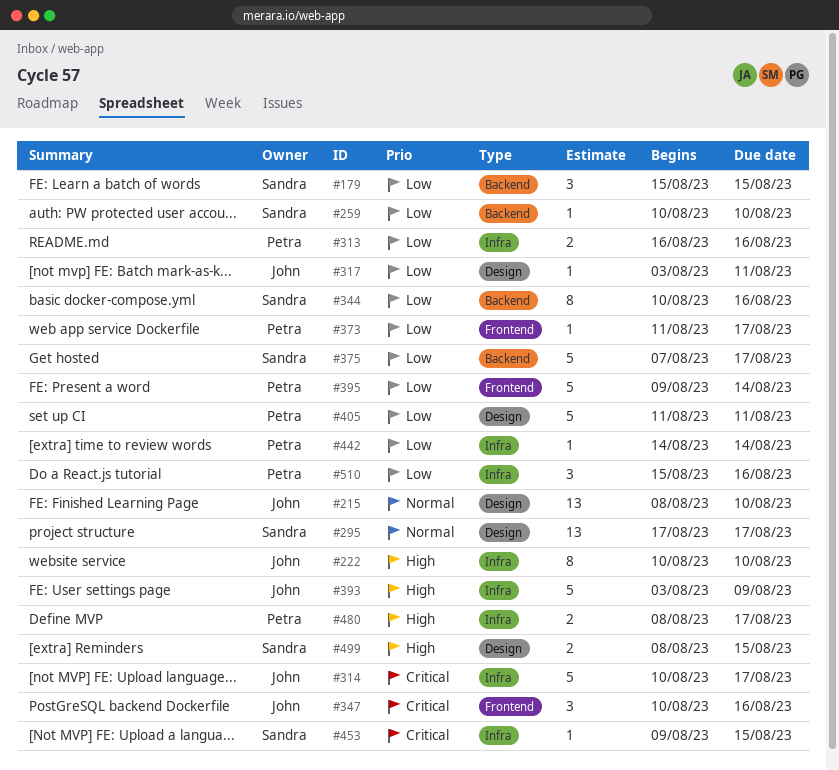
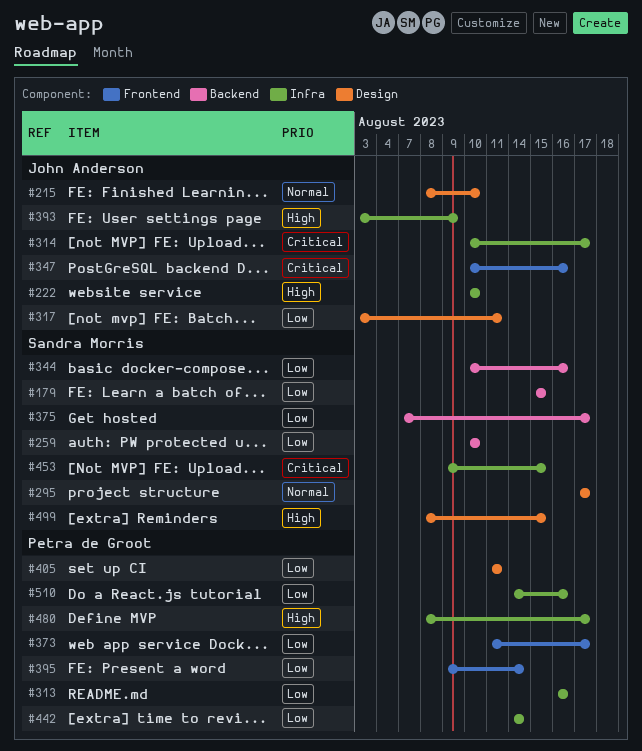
#510, start: Aug 15 -> Aug 14

